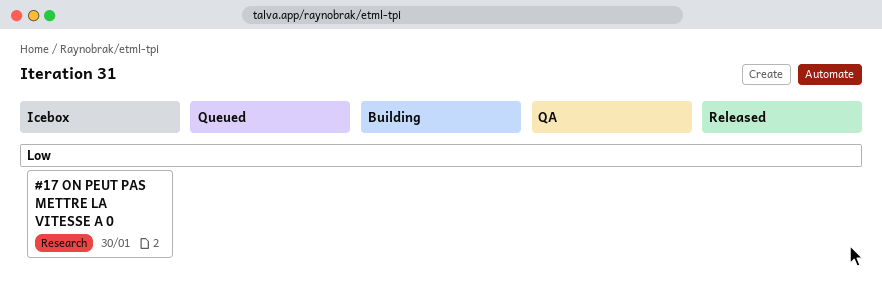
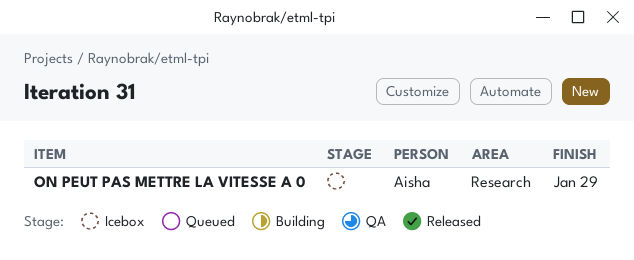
ON PEUT PAS METTRE LA VITESSE A 0, due: Jan 30 -> Jan 29

